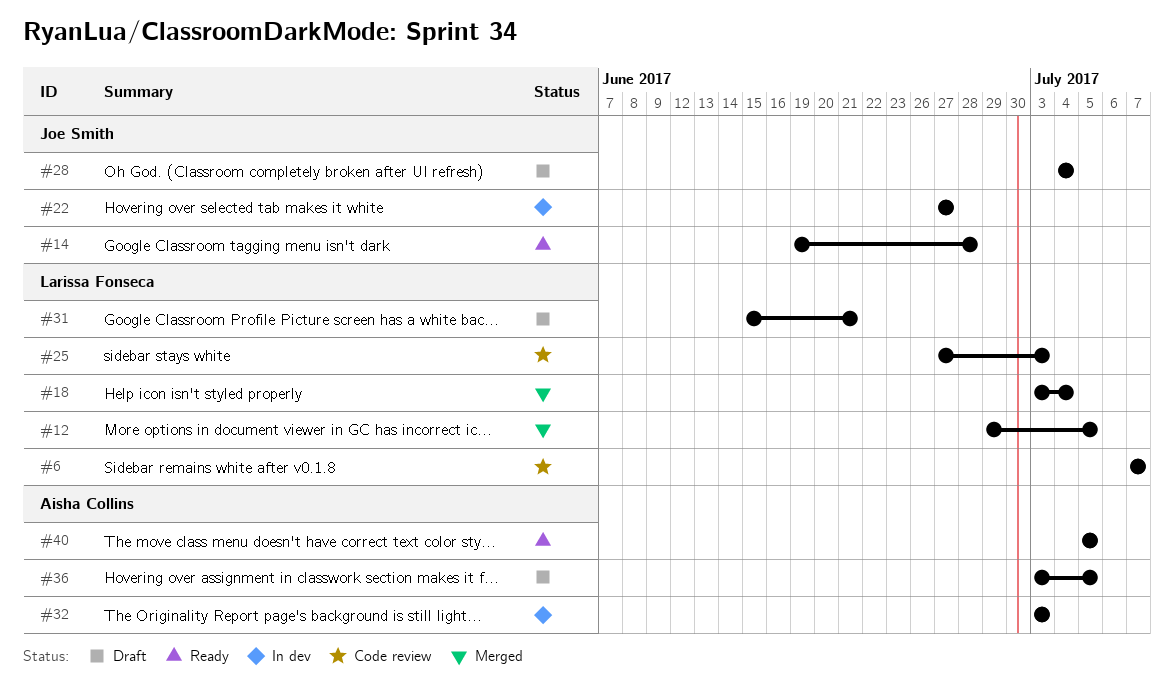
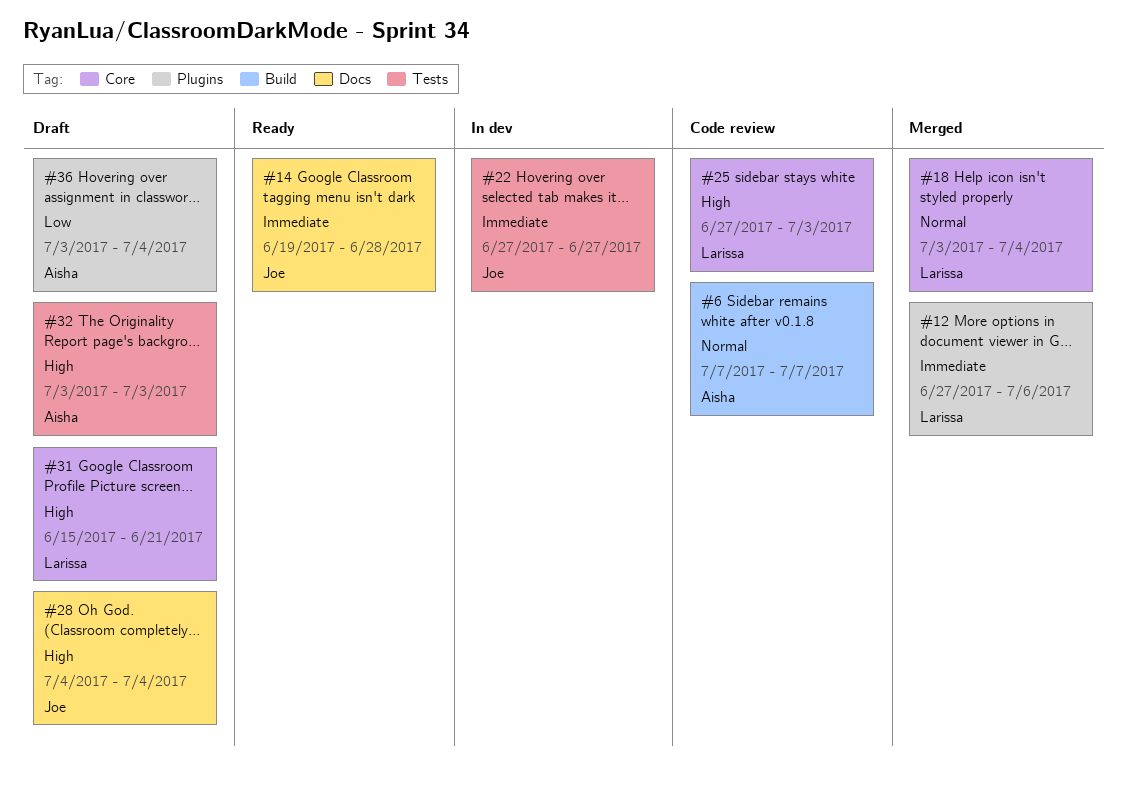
#6, owner: Larissa Fonseca -> Aisha Collins
#12, start: Jun 29 -> Jun 27
#12, due: Jul 5 -> Jul 6
#32, status: In dev -> Draft
#36, due: Jul 5 -> Jul 4
#40: present -> none

